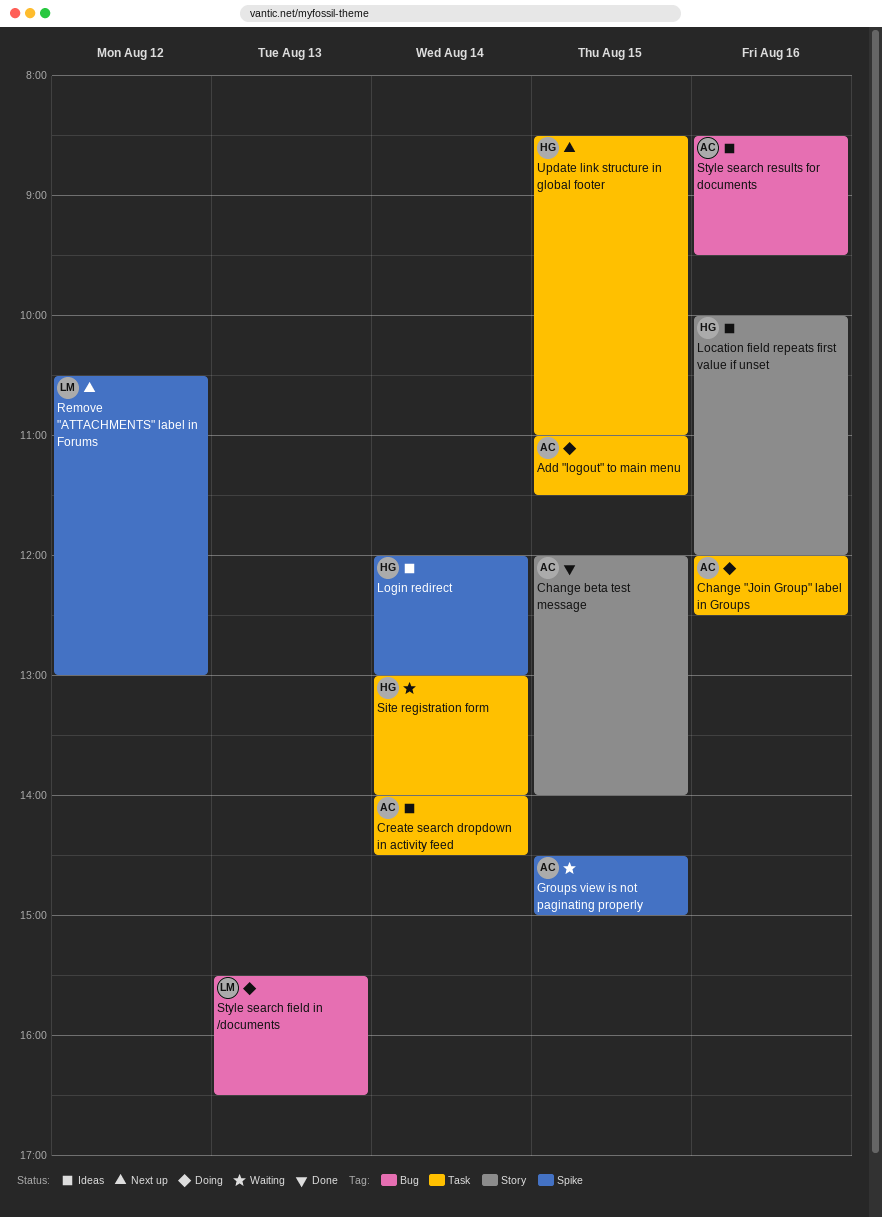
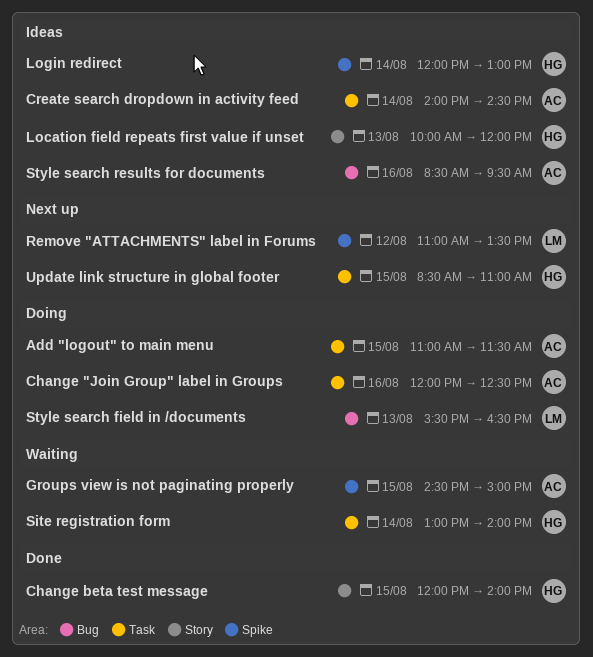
Change beta test message, owner: AC -> HG
Location field repeats first value if unset, day: Aug 16 -> Aug 13
Remove "ATTACHMENTS" label in Forums, begins: 10:30 -> 11:00
Remove "ATTACHMENTS" label in Forums, ends: 13:00 -> 13:30

